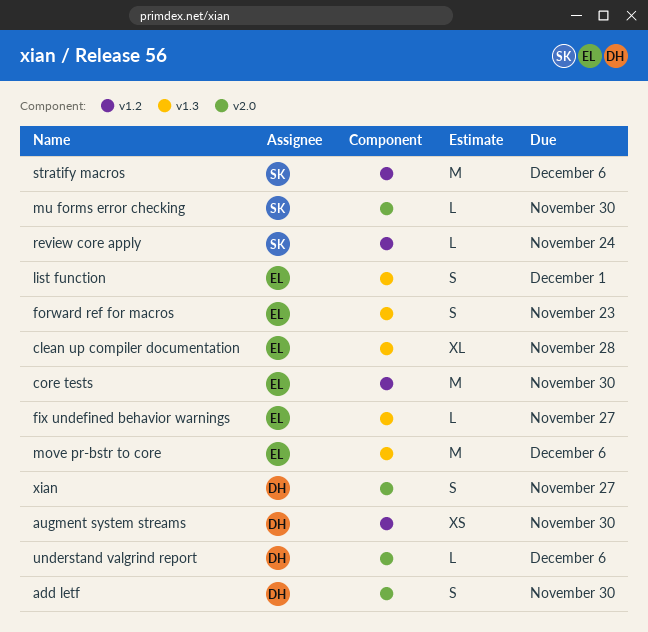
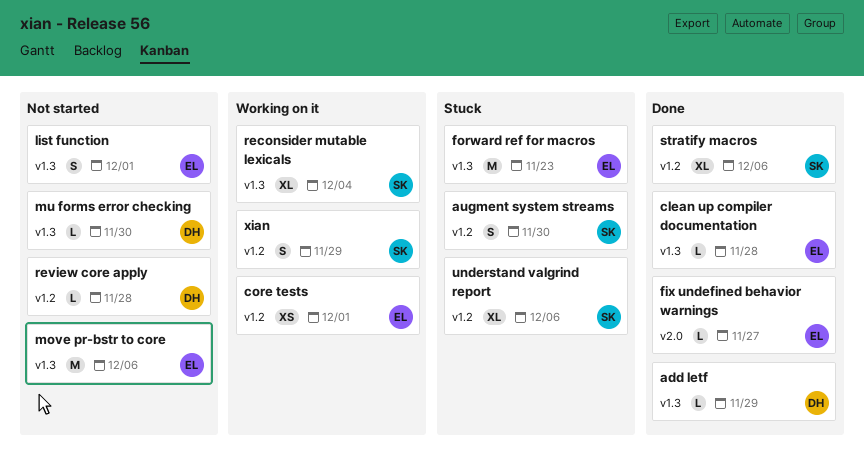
add letf, label: v2.0 -> v1.3
add letf, estimate: S -> L
add letf, due: Nov 30 -> Nov 29
augment system streams, owner: DH -> SK
augment system streams, estimate: XS -> S
clean up compiler documentation, estimate: XL -> L
core tests, estimate: M -> XS
core tests, due: Nov 30 -> Dec 1
fix undefined behavior warnings, label: v1.3 -> v2.0
forward ref for macros, estimate: S -> M
mu forms error checking, owner: SK -> DH
mu forms error checking, label: v2.0 -> v1.3
reconsider mutable lexicals: none -> present
review core apply, owner: SK -> DH
review core apply, due: Nov 24 -> Nov 28
stratify macros, estimate: M -> XL
understand valgrind report, owner: DH -> SK
understand valgrind report, label: v2.0 -> v1.2
understand valgrind report, estimate: L -> XL
xian, owner: DH -> SK
xian, label: v2.0 -> v1.2
xian, due: Nov 27 -> Nov 29

